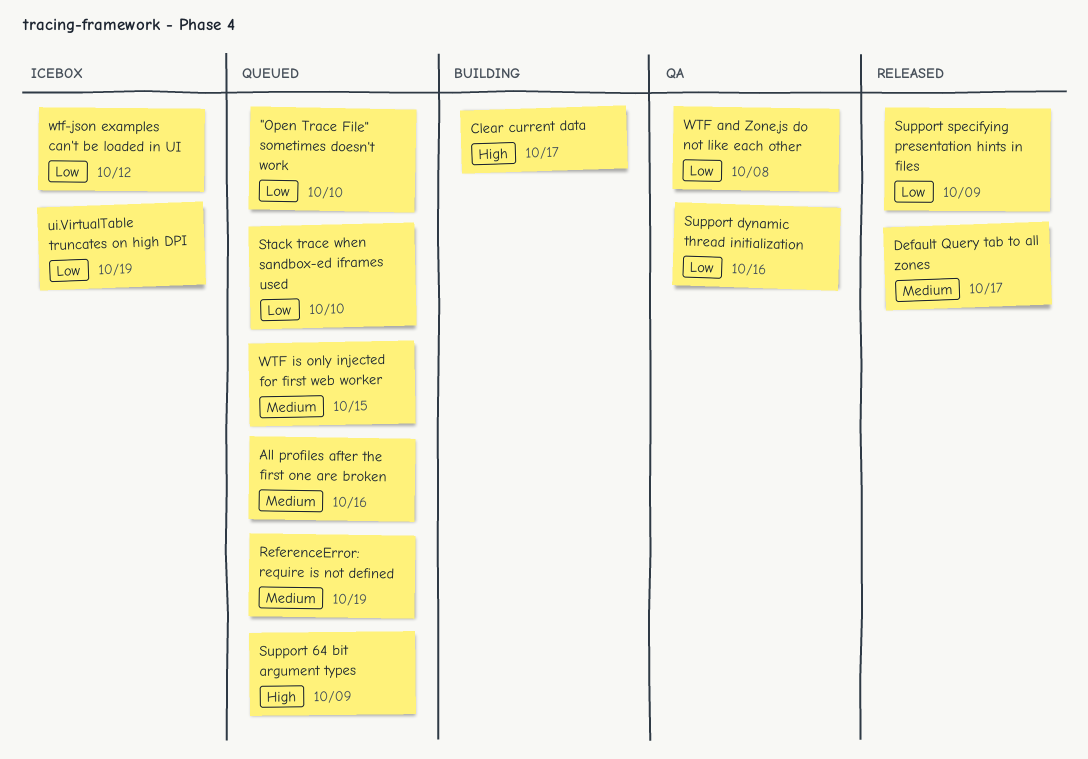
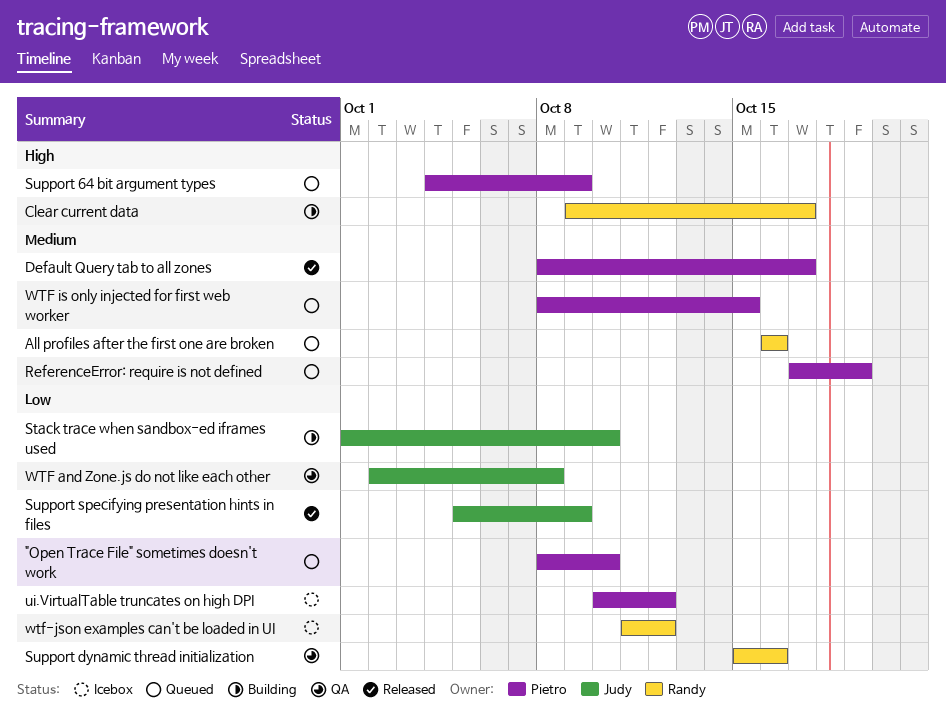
Stack trace when sandbox-ed iframes used, status: Queued -> Building
ui.VirtualTable truncates on high DPI, due: Oct 19 -> Oct 12

